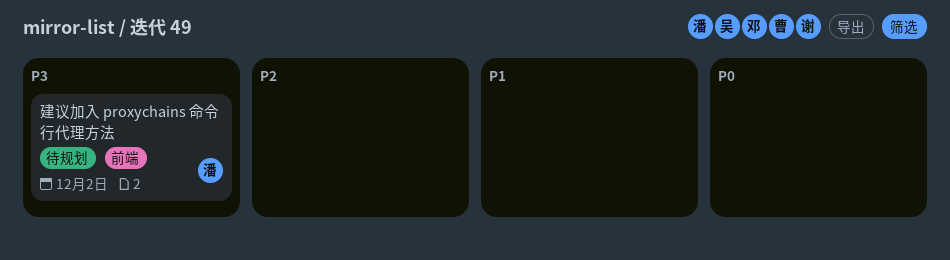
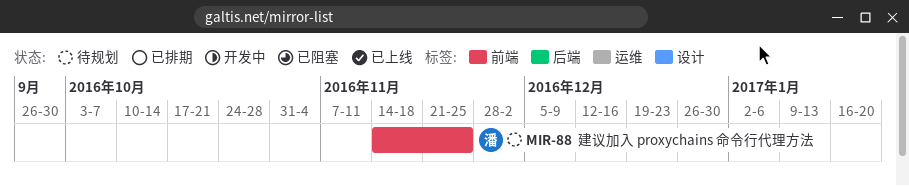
建议加入 proxychains 命令行代理方法, due: Dec 2 -> Nov 25

